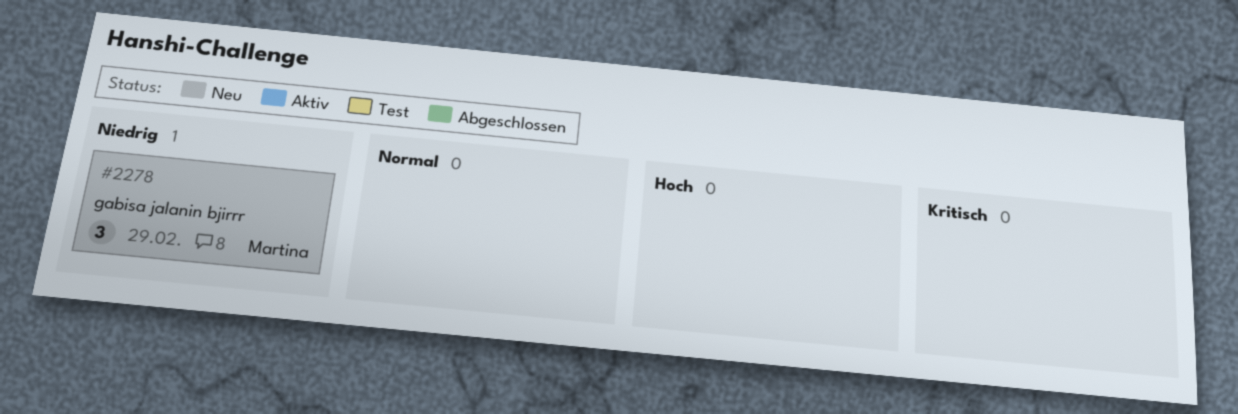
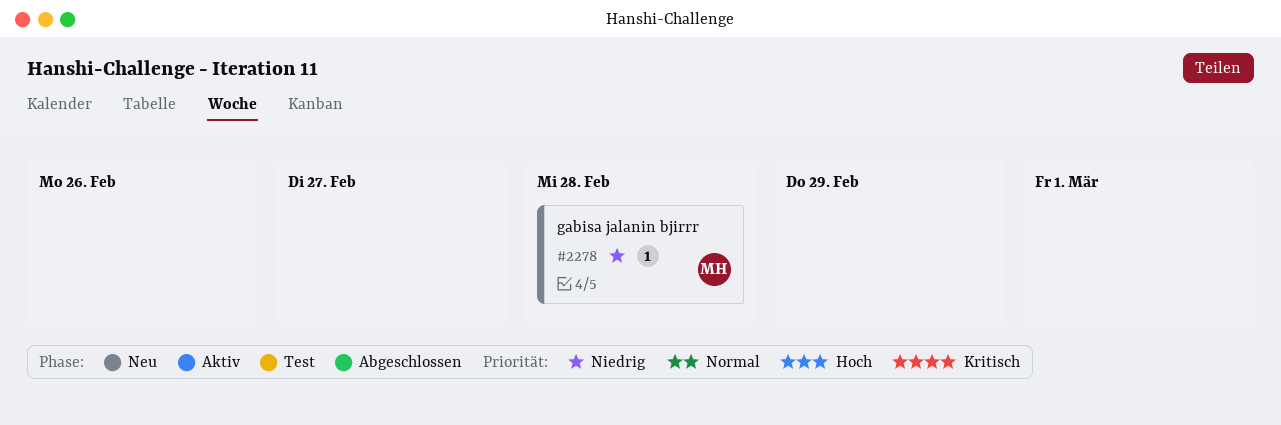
#2278, estimate: 3 -> 1
#2278, due: Feb 29 -> Feb 28

